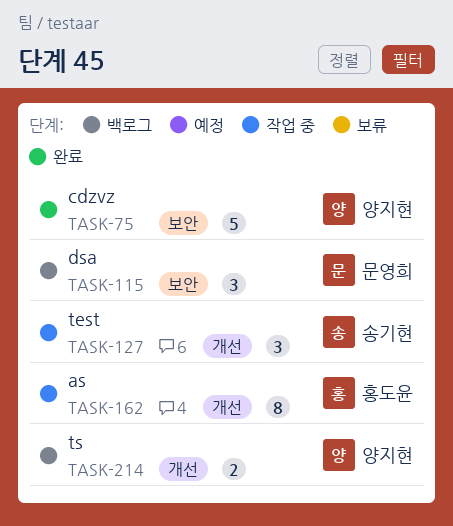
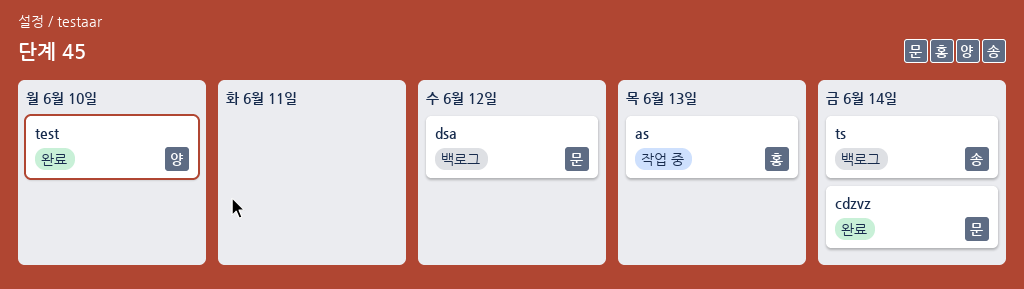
cdzvz, owner: 양지현 -> 문영희
test, status: 작업 중 -> 완료
test, owner: 송기현 -> 양지현
ts, owner: 양지현 -> 송기현

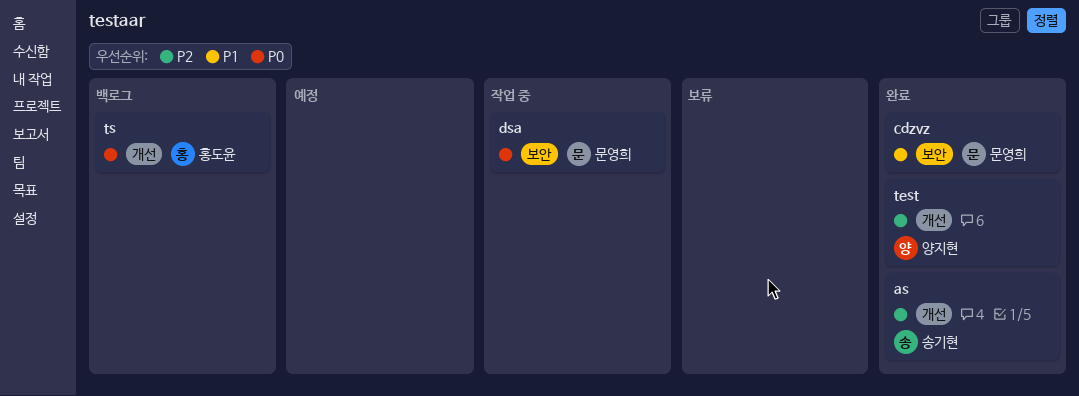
as, status: 작업 중 -> 완료
as, owner: 홍도윤 -> 송기현
dsa, status: 백로그 -> 작업 중
ts, owner: 송기현 -> 홍도윤

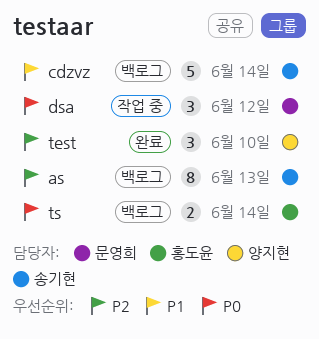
as, status: 완료 -> 백로그
cdzvz, status: 완료 -> 백로그
cdzvz, owner: 문영희 -> 송기현

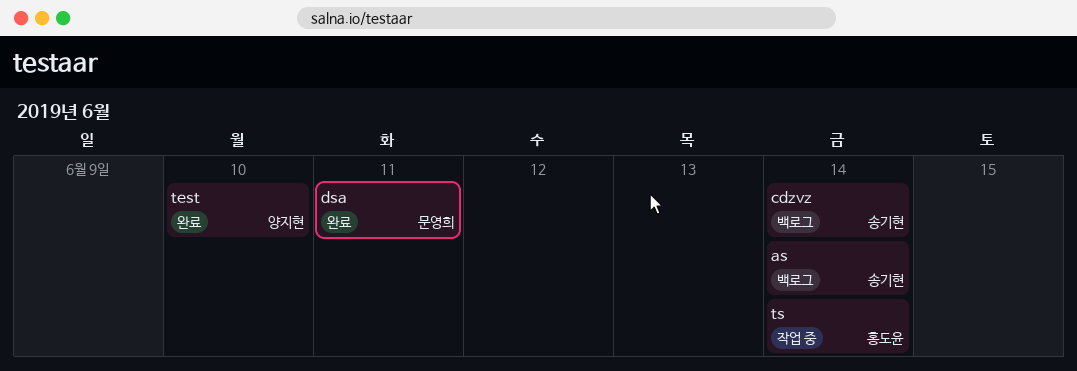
as, due: Jun 13 -> Jun 14
dsa, status: 작업 중 -> 완료
dsa, due: Jun 12 -> Jun 11
ts, status: 백로그 -> 작업 중

